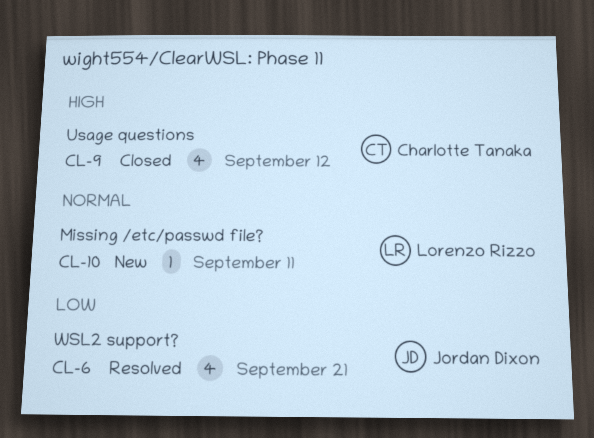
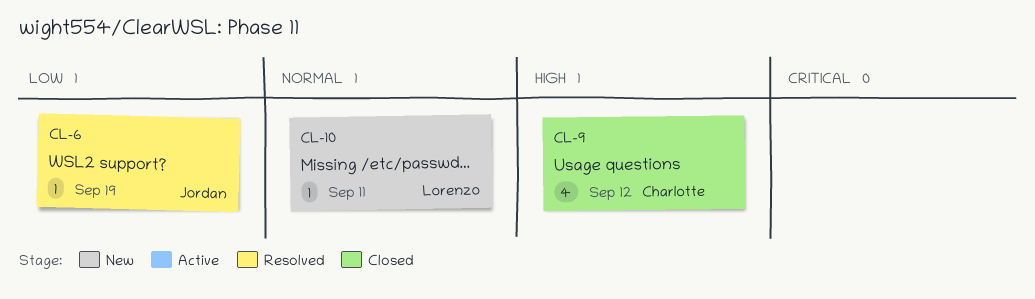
CL-6, estimate: 4 -> 1
CL-6, due: Sep 21 -> Sep 19

